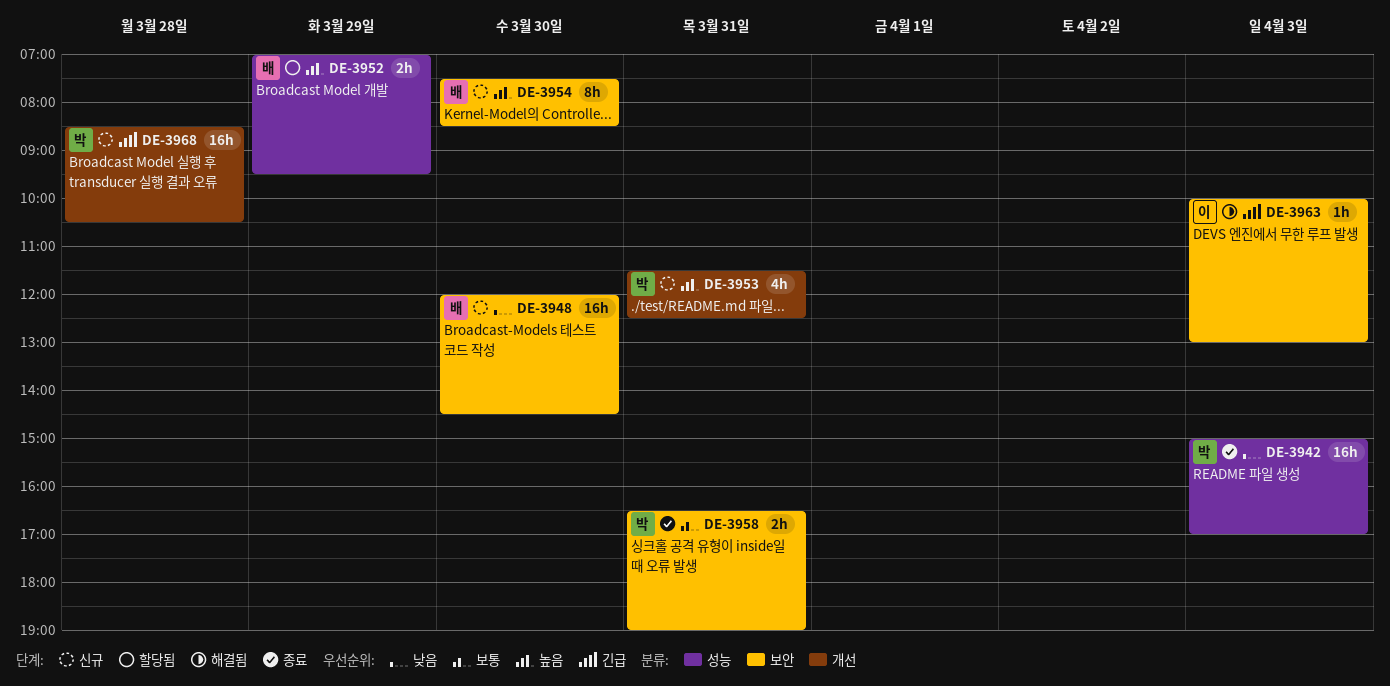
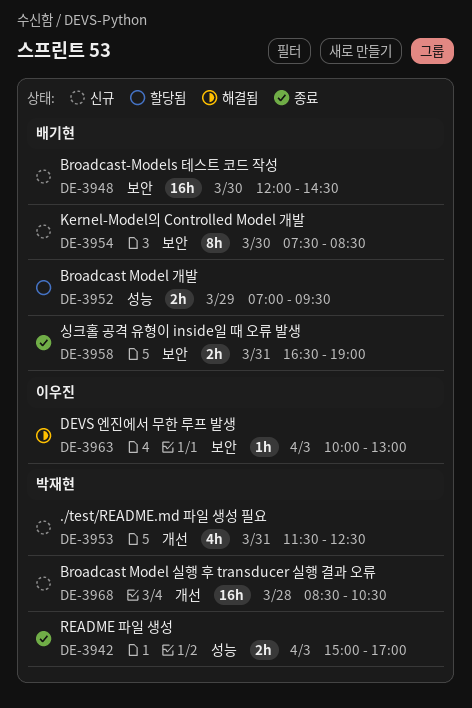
DE-3942, estimate: 16h -> 2h
DE-3958, owner: 박재현 -> 배기현

